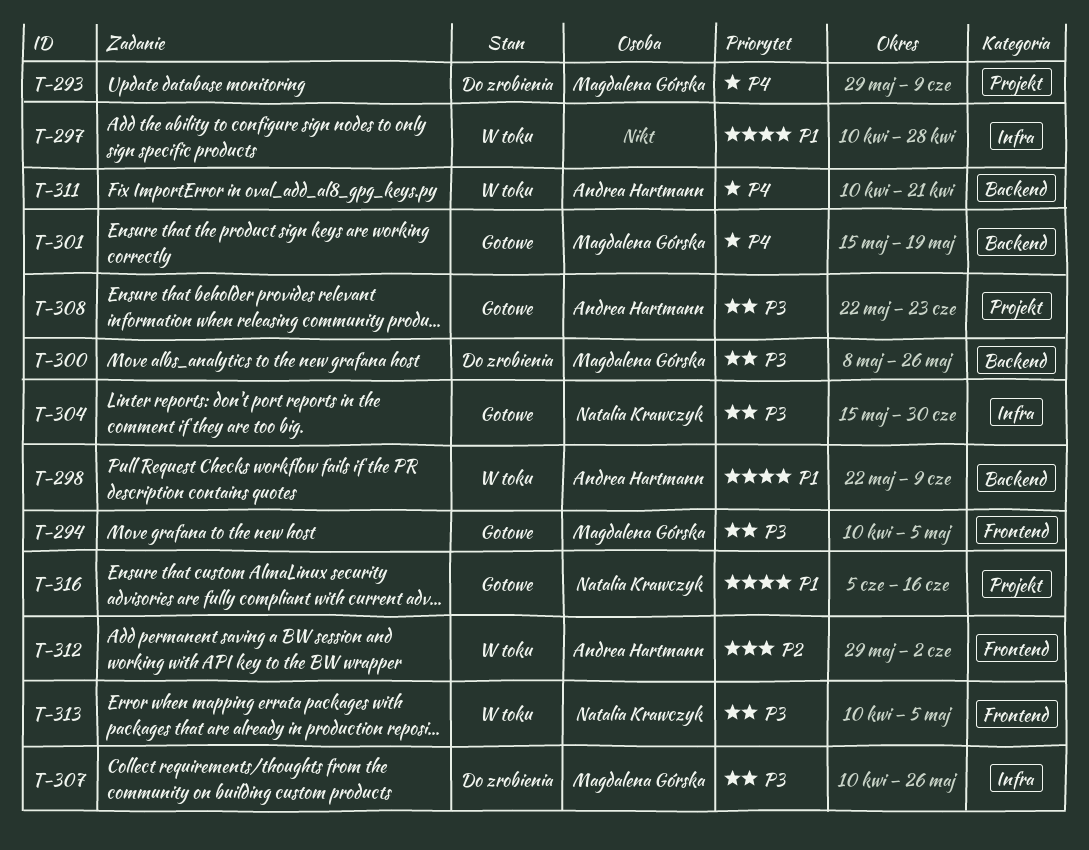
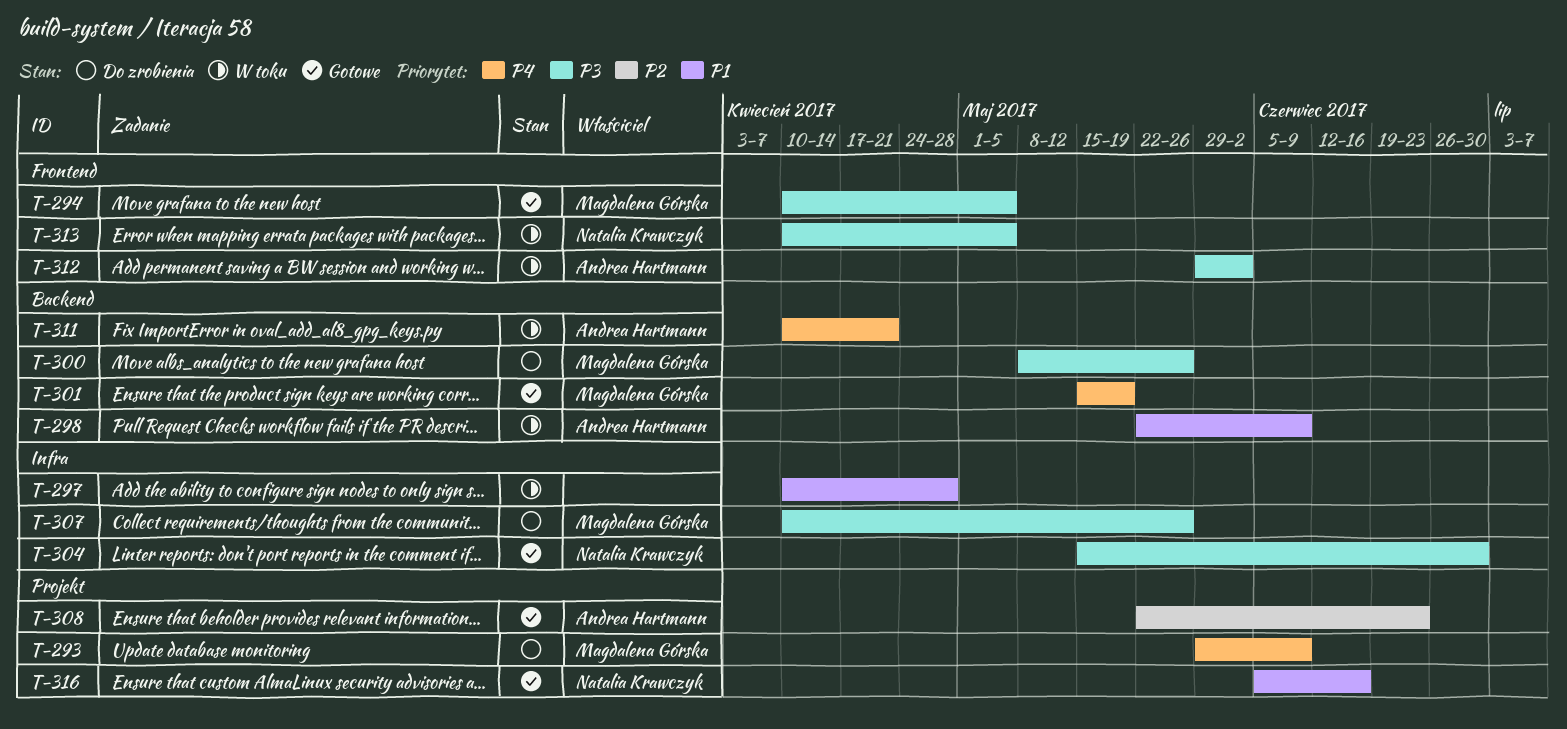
T-308, priority: P3 -> P2
T-312, priority: P2 -> P3

